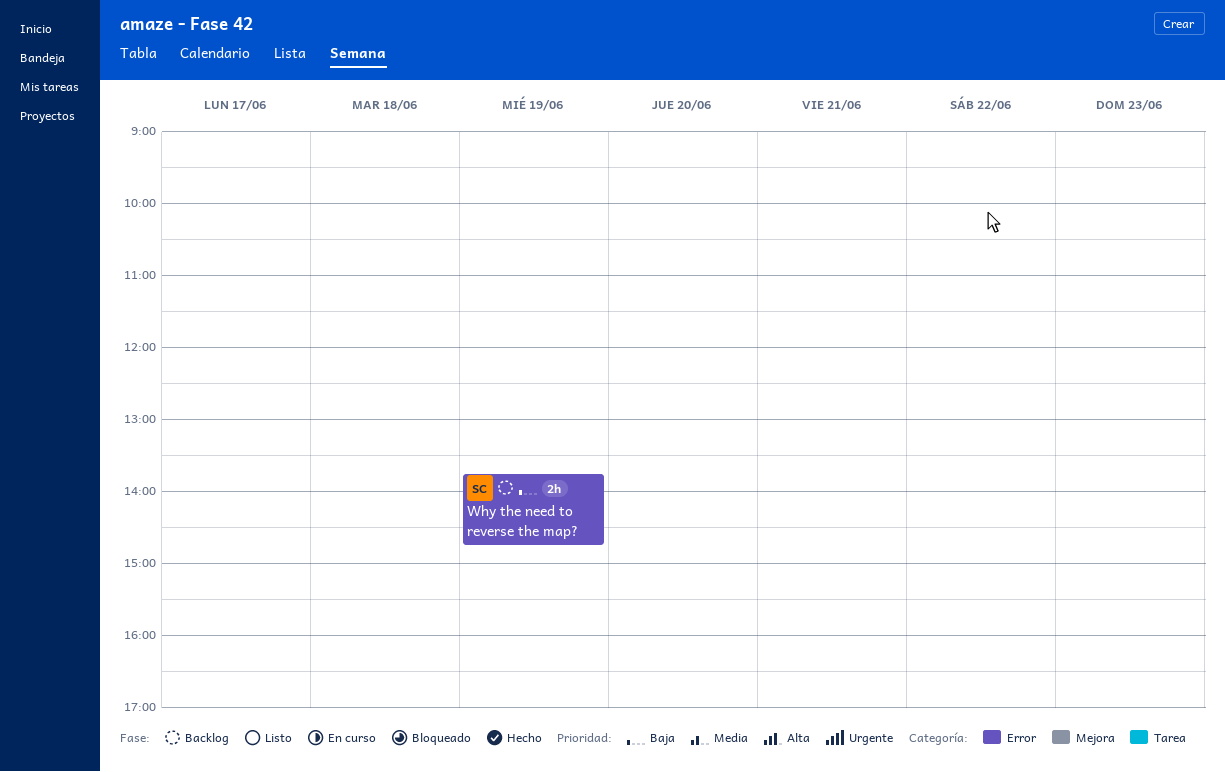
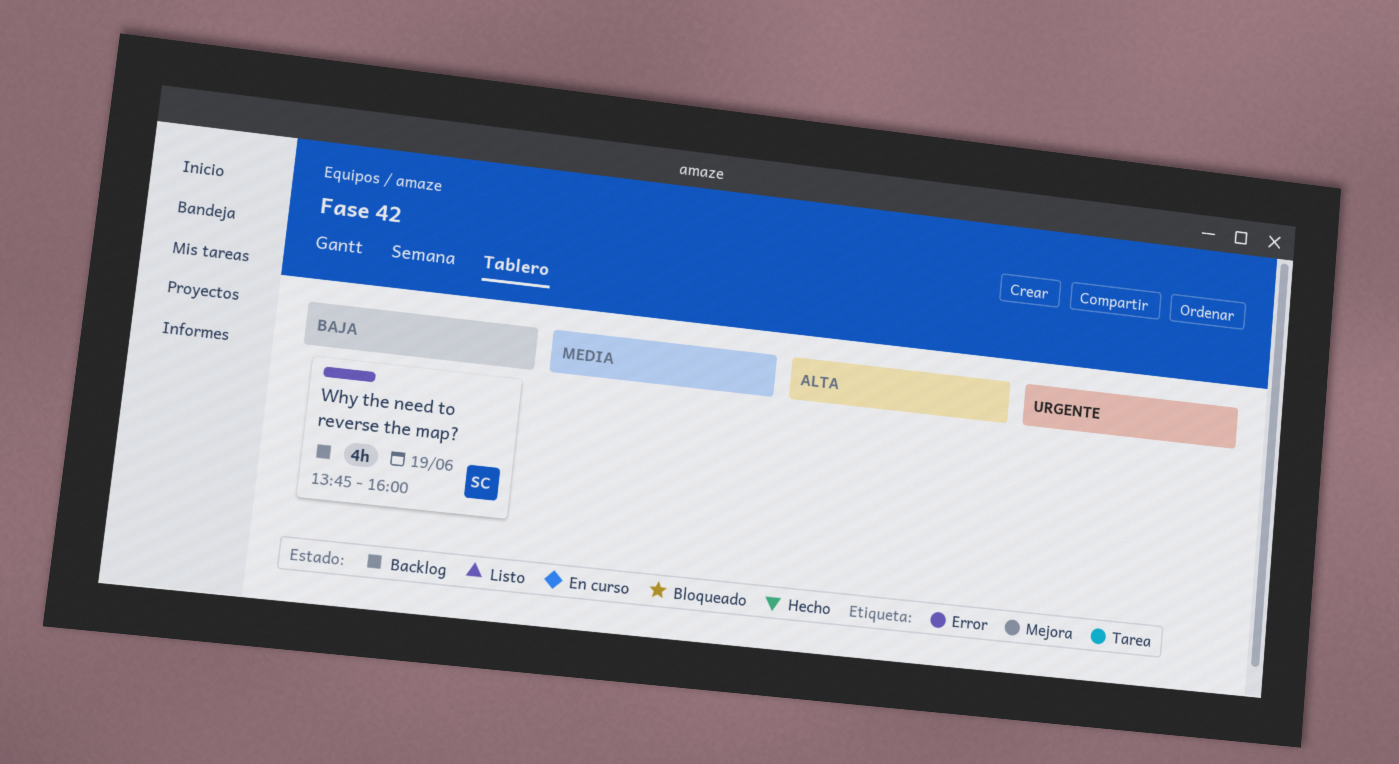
Why the need to reverse the map?, estimate: 2h -> 4h
Why the need to reverse the map?, ends: 14:45 -> 16:00

